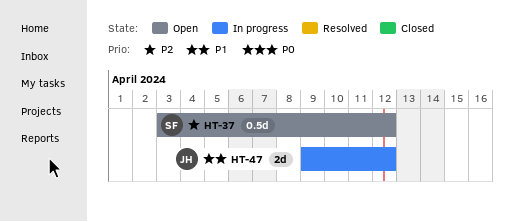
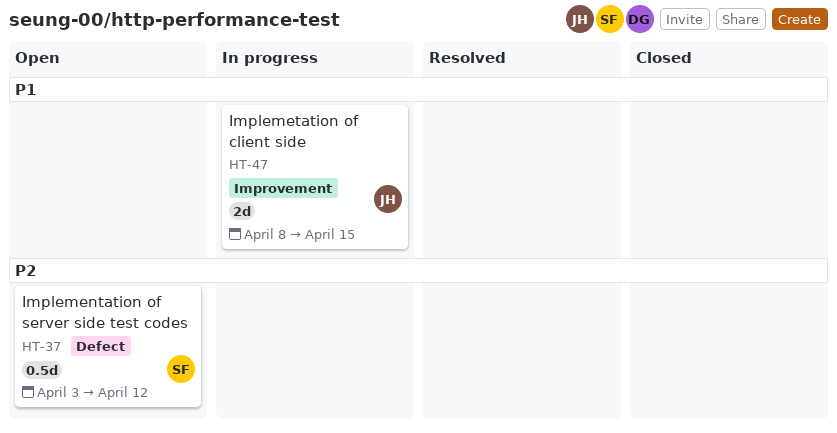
HT-47, start: Apr 9 -> Apr 8
HT-47, due: Apr 12 -> Apr 15

